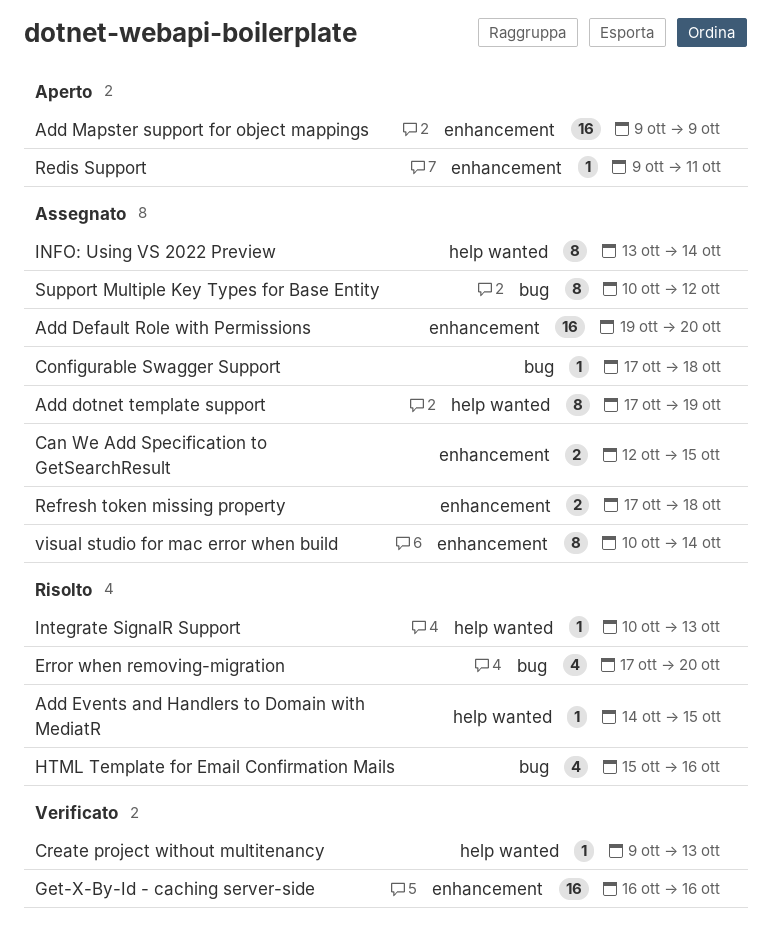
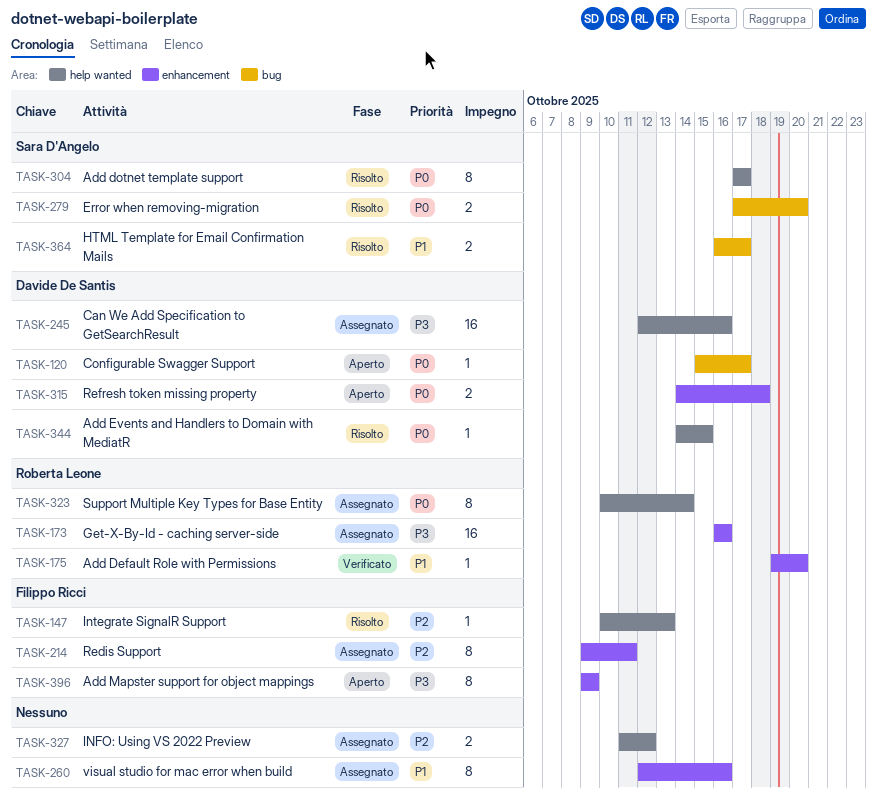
Add Default Role with Permissions, status: Assegnato -> Verificato
Add Default Role with Permissions, estimate: 16 -> 1
Add dotnet template support, status: Assegnato -> Risolto
Add dotnet template support, due: Oct 19 -> Oct 17
Add Mapster support for object mappings, estimate: 16 -> 8
Can We Add Specification to GetSearchResult, label: enhancement -> help wanted
Can We Add Specification to GetSearchResult, estimate: 2 -> 16
Can We Add Specification to GetSearchResult, due: Oct 15 -> Oct 16
Configurable Swagger Support, status: Assegnato -> Aperto
Configurable Swagger Support, start: Oct 17 -> Oct 15
Configurable Swagger Support, due: Oct 18 -> Oct 17
Create project without multitenancy: present -> none
Error when removing-migration, estimate: 4 -> 2
Get-X-By-Id - caching server-side, status: Verificato -> Assegnato
HTML Template for Email Confirmation Mails, estimate: 4 -> 2
HTML Template for Email Confirmation Mails, start: Oct 15 -> Oct 16
HTML Template for Email Confirmation Mails, due: Oct 16 -> Oct 17
INFO: Using VS 2022 Preview, estimate: 8 -> 2
INFO: Using VS 2022 Preview, start: Oct 13 -> Oct 11
INFO: Using VS 2022 Preview, due: Oct 14 -> Oct 12
Redis Support, status: Aperto -> Assegnato
Redis Support, estimate: 1 -> 8
Refresh token missing property, status: Assegnato -> Aperto
Refresh token missing property, start: Oct 17 -> Oct 14
Support Multiple Key Types for Base Entity, label: bug -> help wanted
Support Multiple Key Types for Base Entity, due: Oct 12 -> Oct 14
visual studio for mac error when build, start: Oct 10 -> Oct 12
visual studio for mac error when build, due: Oct 14 -> Oct 16

